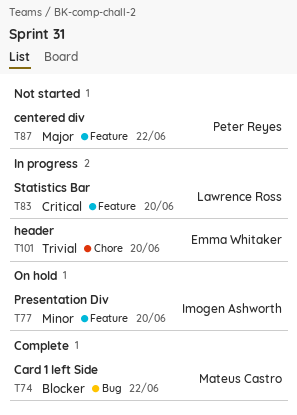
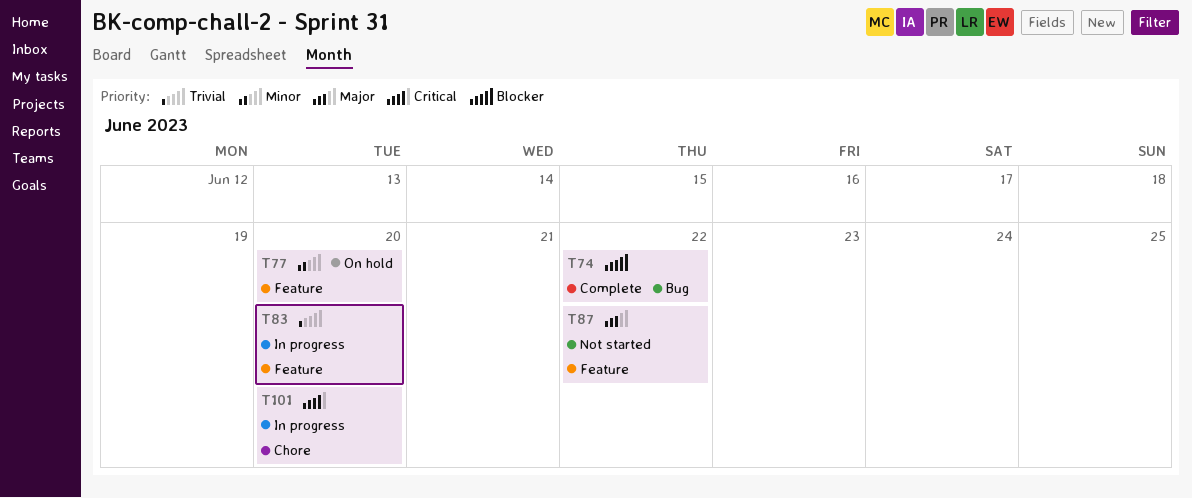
T83, priority: Critical -> Trivial
T101, priority: Trivial -> Critical

